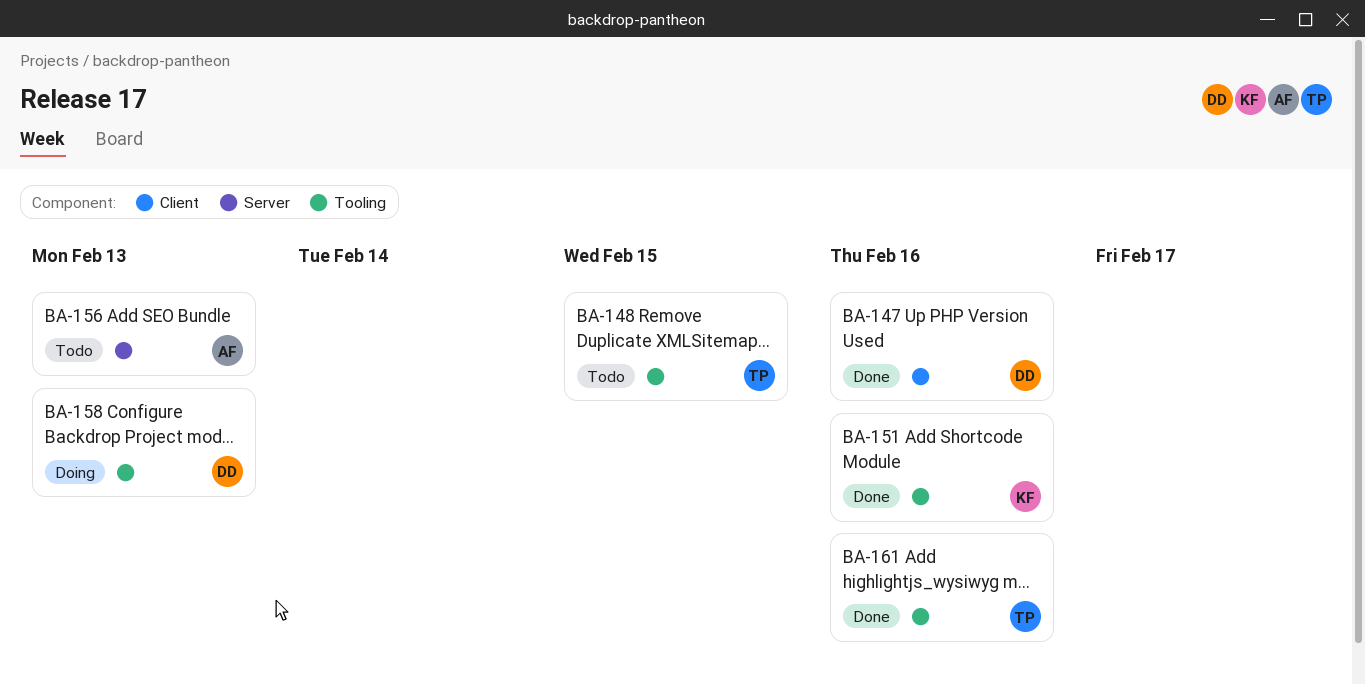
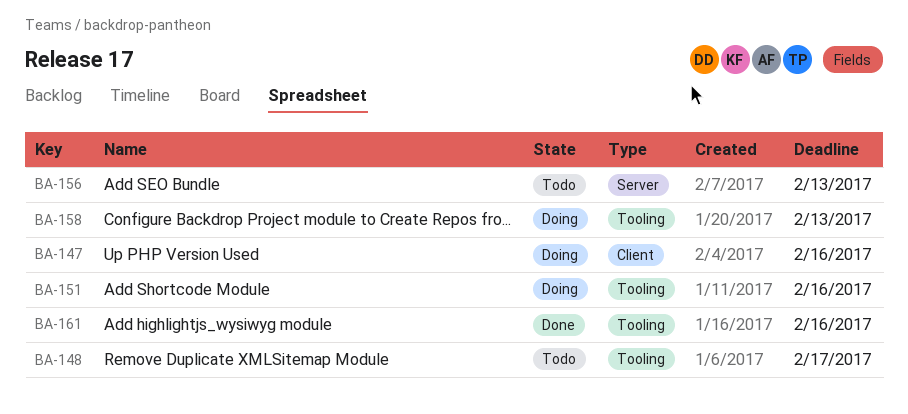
BA-147, status: Done -> Doing
BA-148, due: Feb 15 -> Feb 17
BA-151, status: Done -> Doing

